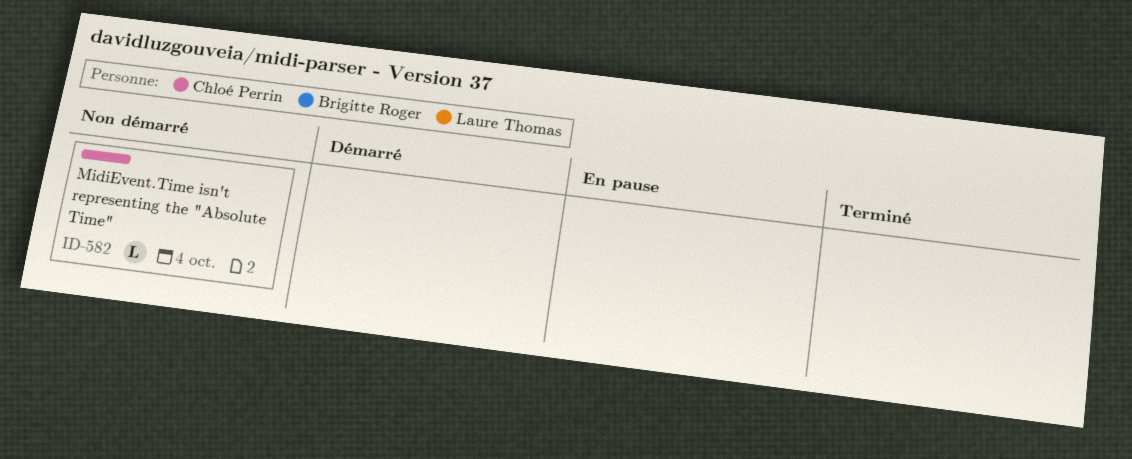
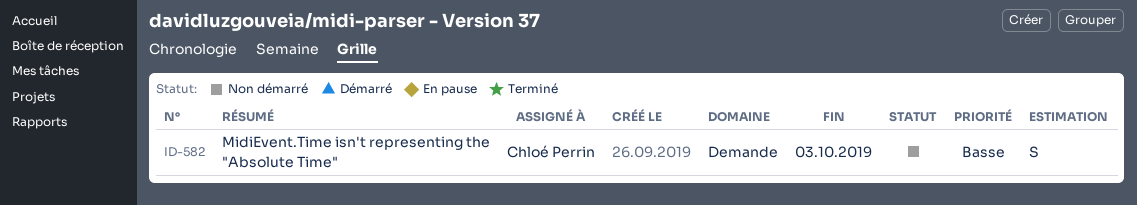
ID-582, estimate: L -> S
ID-582, due: Oct 4 -> Oct 3

